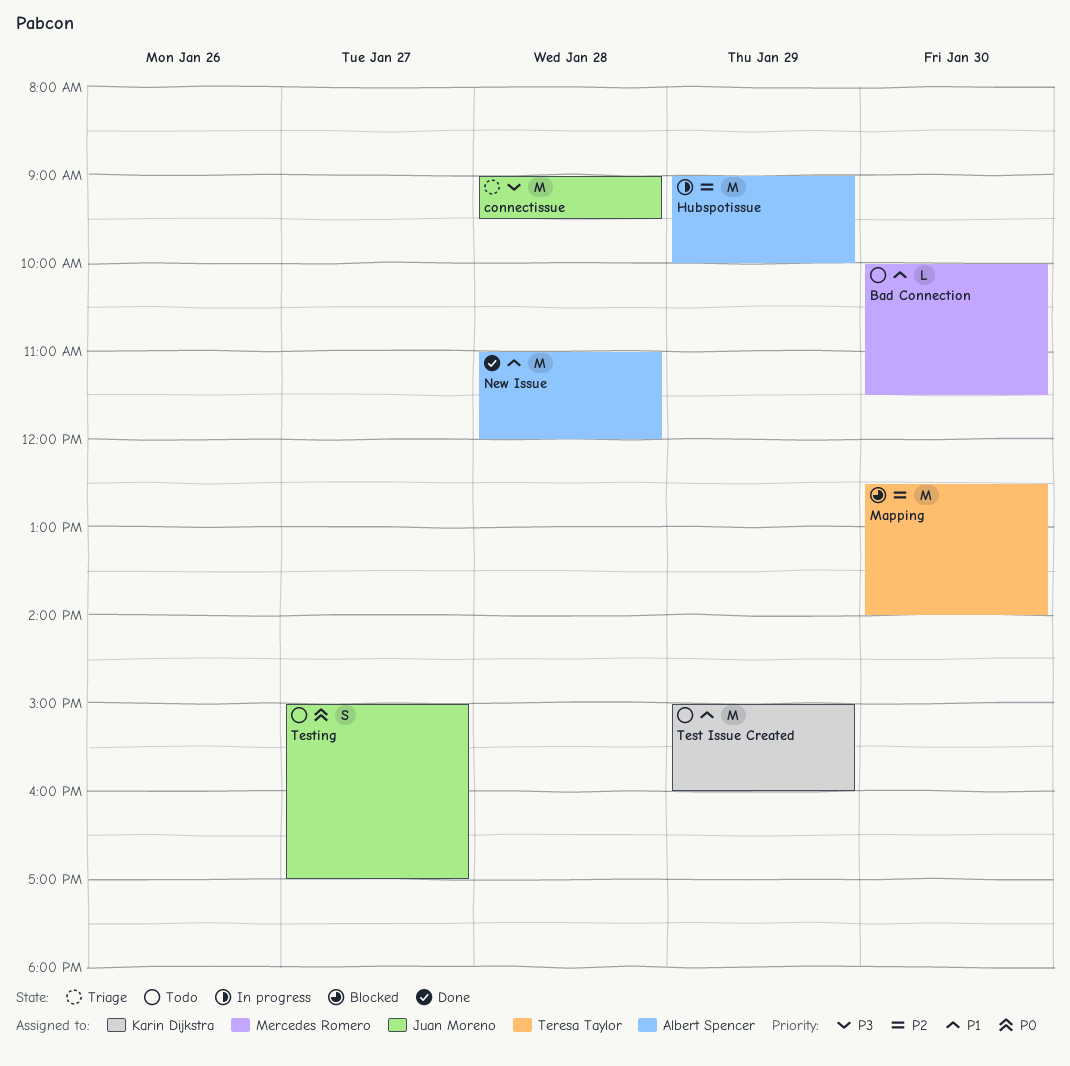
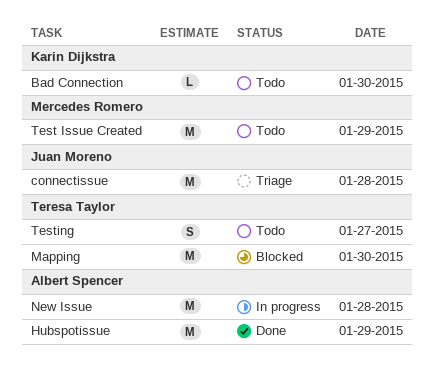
Bad Connection, owner: Mercedes Romero -> Karin Dijkstra
Hubspotissue, status: In progress -> Done
New Issue, status: Done -> In progress
Test Issue Created, owner: Karin Dijkstra -> Mercedes Romero
Testing, owner: Juan Moreno -> Teresa Taylor

